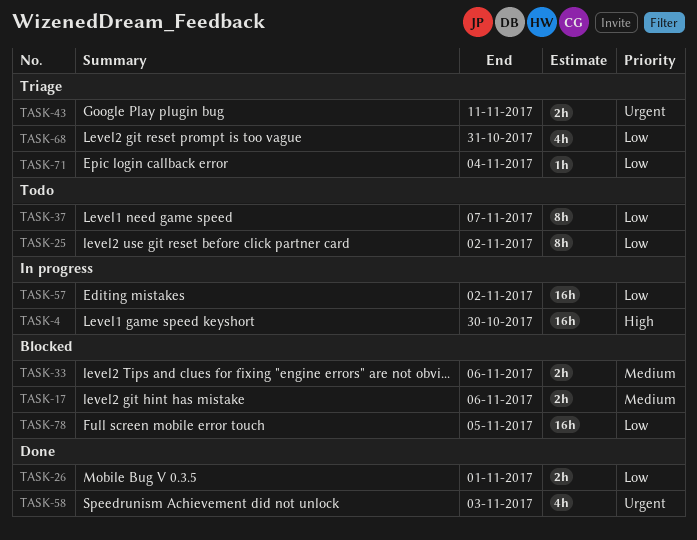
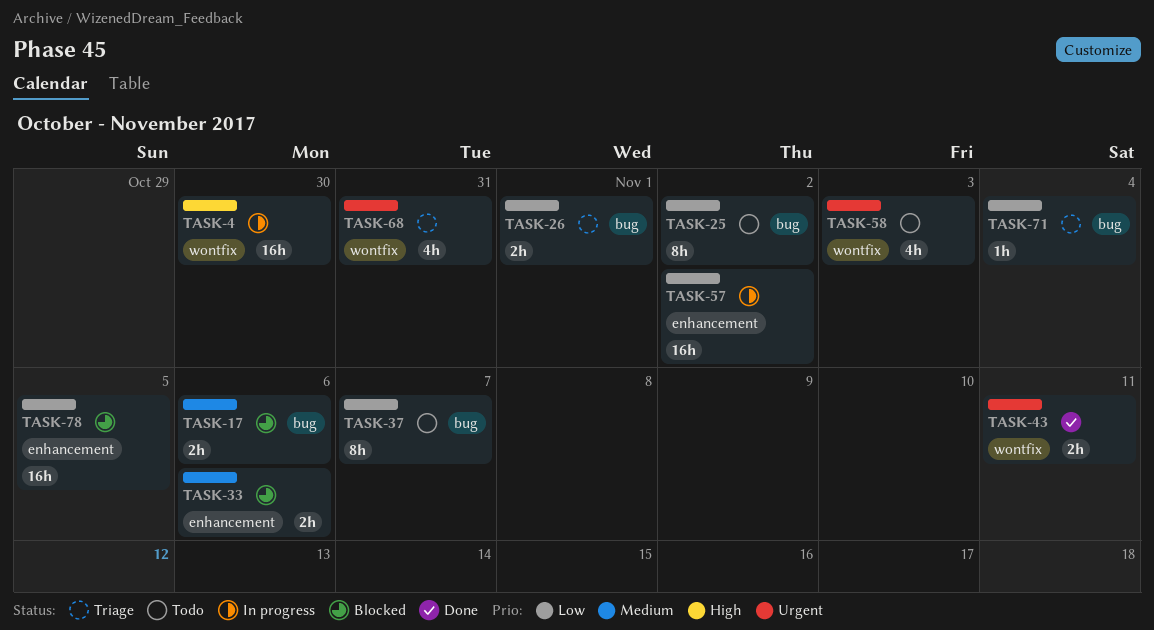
TASK-26, status: Done -> Triage
TASK-43, status: Triage -> Done
TASK-58, status: Done -> Todo
TASK-68, priority: Low -> Urgent

